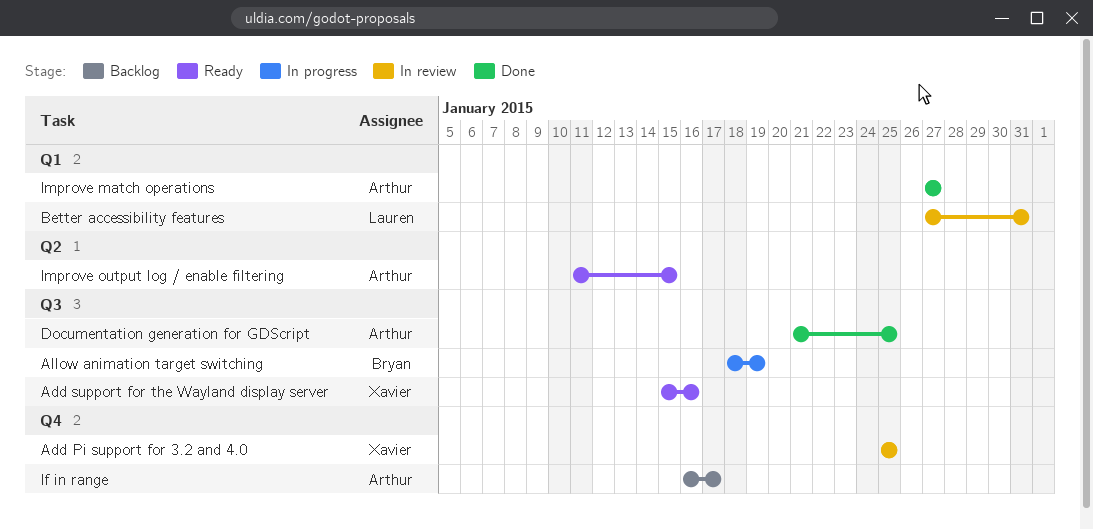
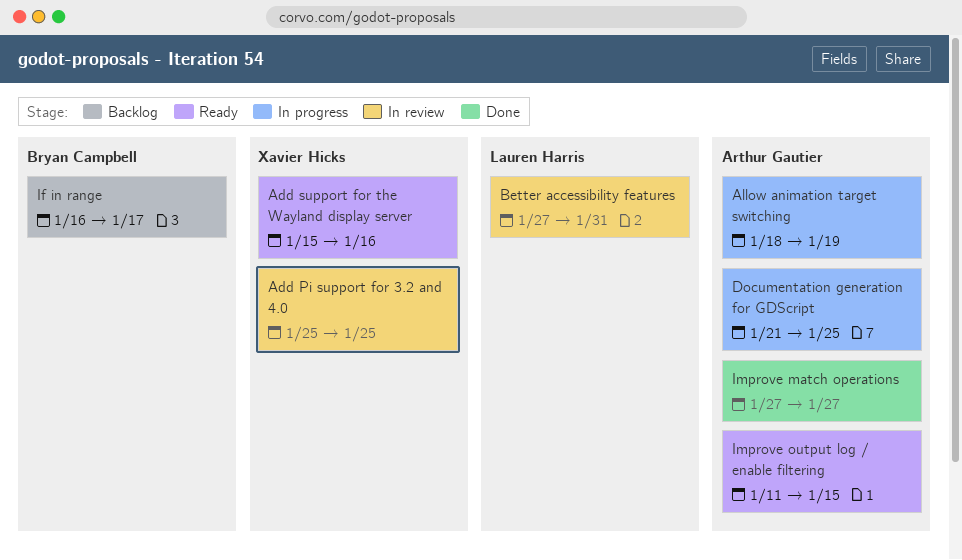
Allow animation target switching, owner: Bryan Campbell -> Arthur Gautier
Documentation generation for GDScript, status: Done -> In progress
If in range, owner: Arthur Gautier -> Bryan Campbell

